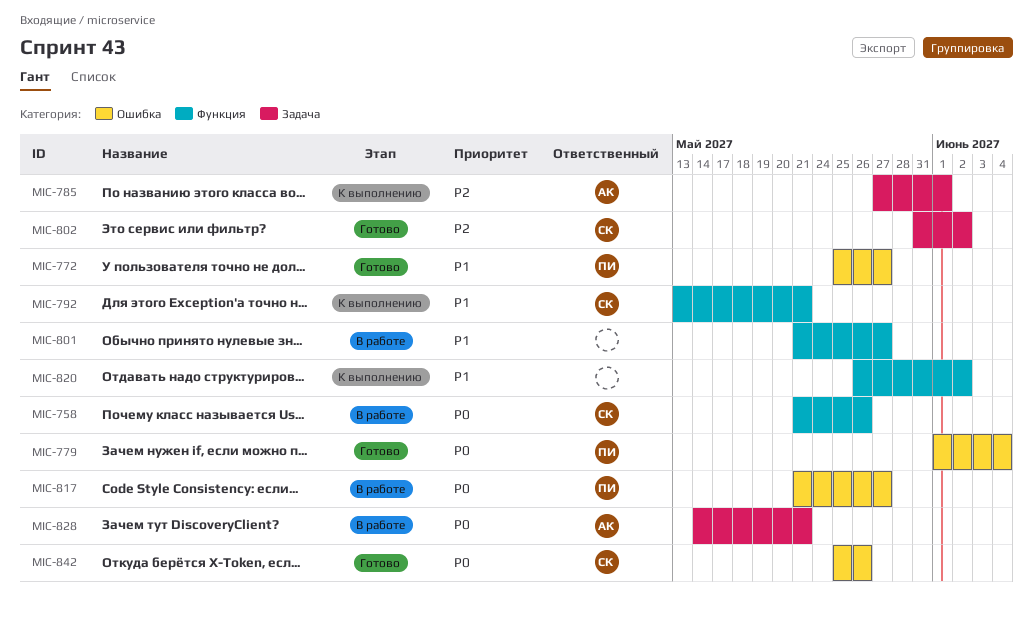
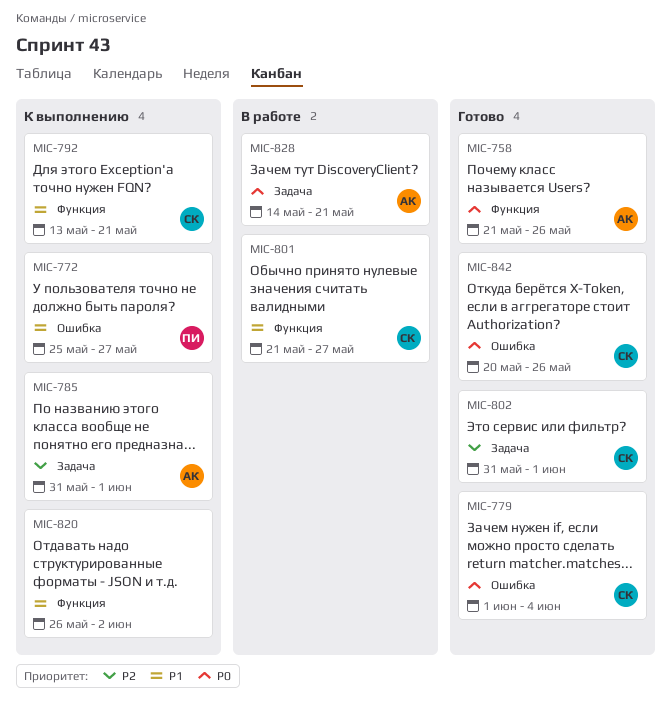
MIC-758, status: В работе -> Готово
MIC-758, owner: СК -> АК
MIC-772, status: Готово -> К выполнению
MIC-779, owner: ПИ -> СК
MIC-785, start: May 27 -> May 31
MIC-801, owner: none -> СК
MIC-802, due: Jun 2 -> Jun 1
MIC-817: present -> none
MIC-842, start: May 25 -> May 20

